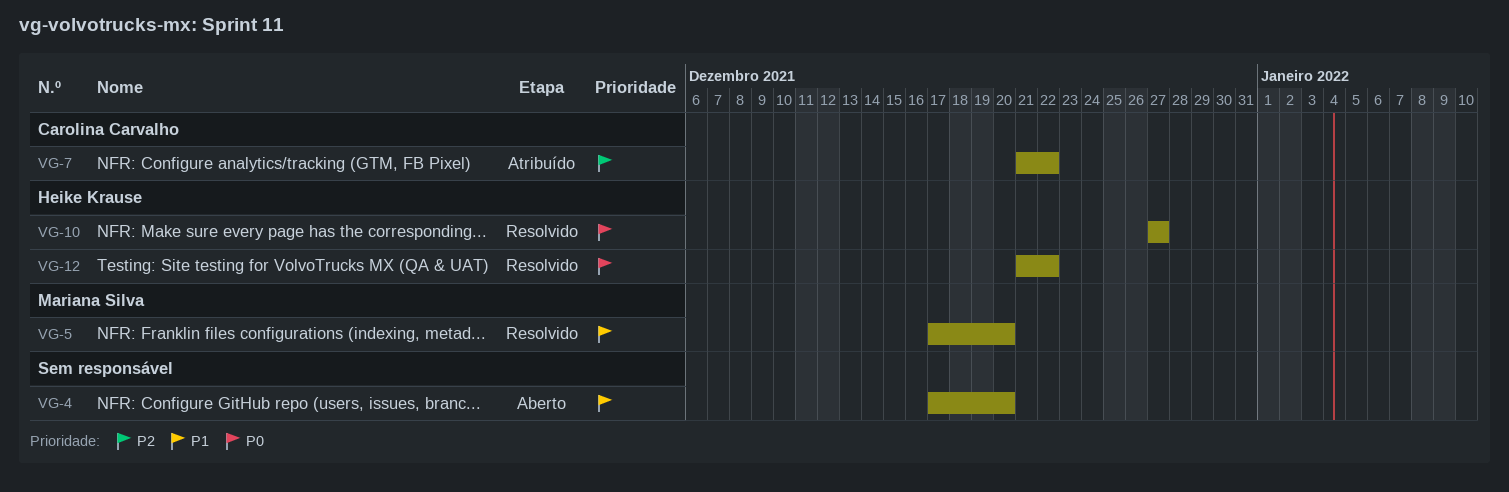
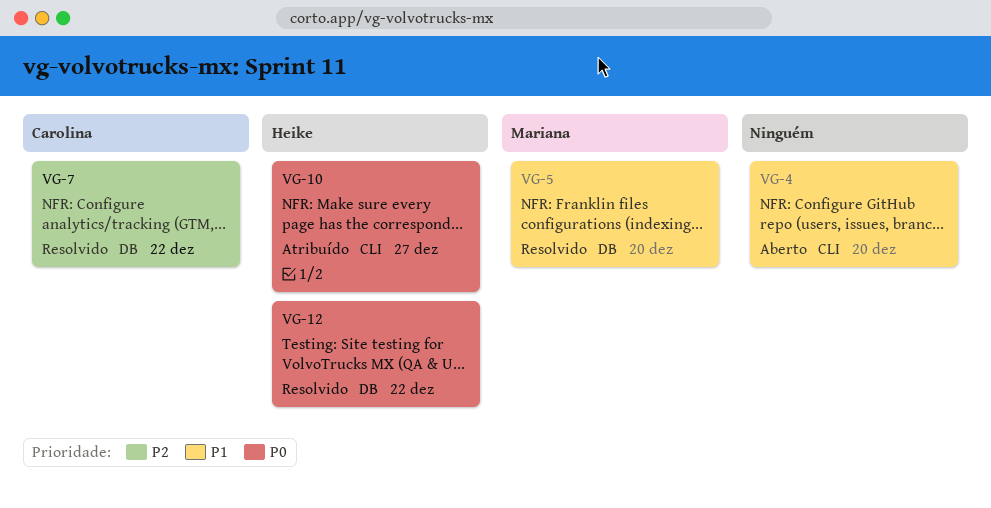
VG-7, status: Atribuído -> Resolvido
VG-10, status: Resolvido -> Atribuído

